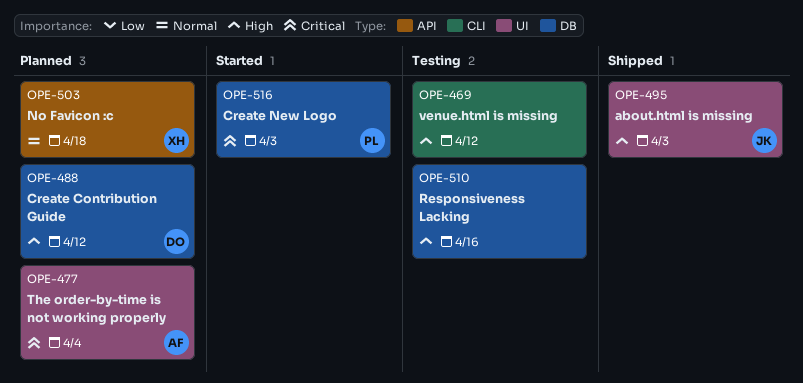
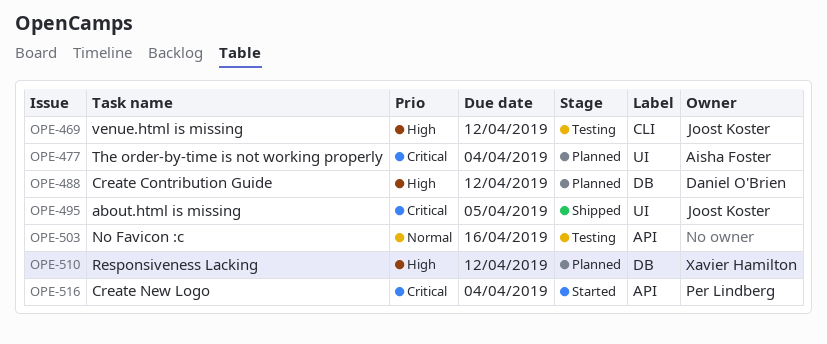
OPE-469, owner: none -> Joost Koster
OPE-495, priority: High -> Critical
OPE-495, due: Apr 3 -> Apr 5
OPE-503, status: Planned -> Testing
OPE-503, owner: Xavier Hamilton -> none
OPE-503, due: Apr 18 -> Apr 16
OPE-510, status: Testing -> Planned
OPE-510, owner: none -> Xavier Hamilton
OPE-510, due: Apr 16 -> Apr 12
OPE-516, label: DB -> API
OPE-516, due: Apr 3 -> Apr 4

